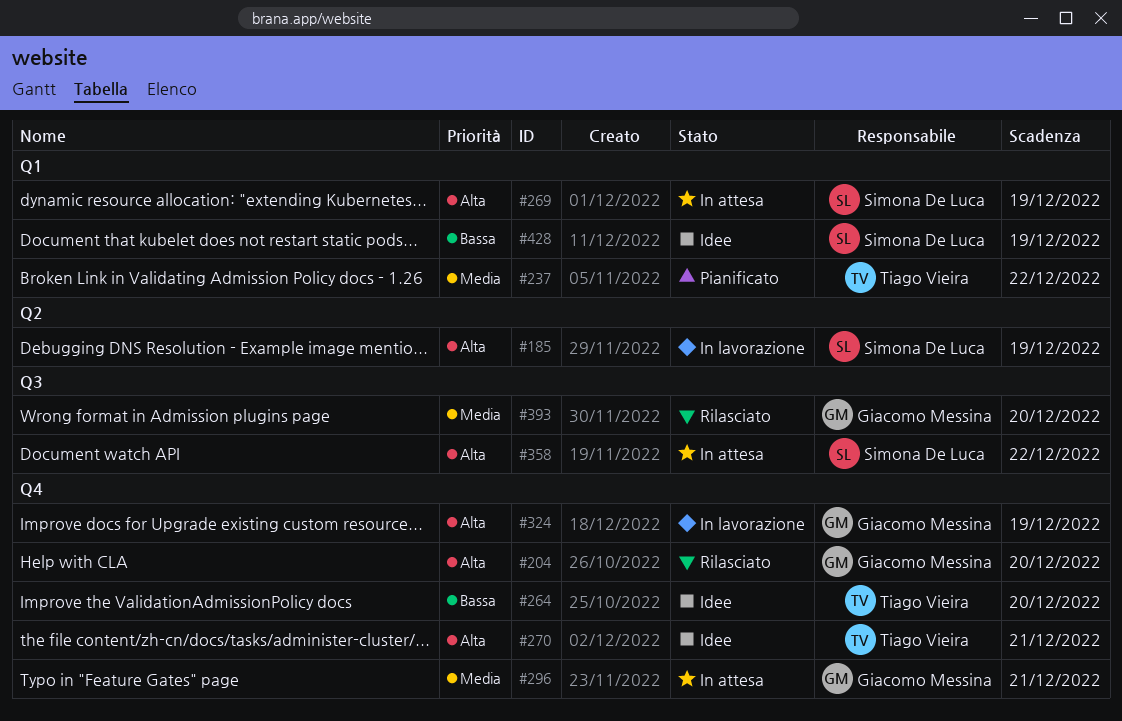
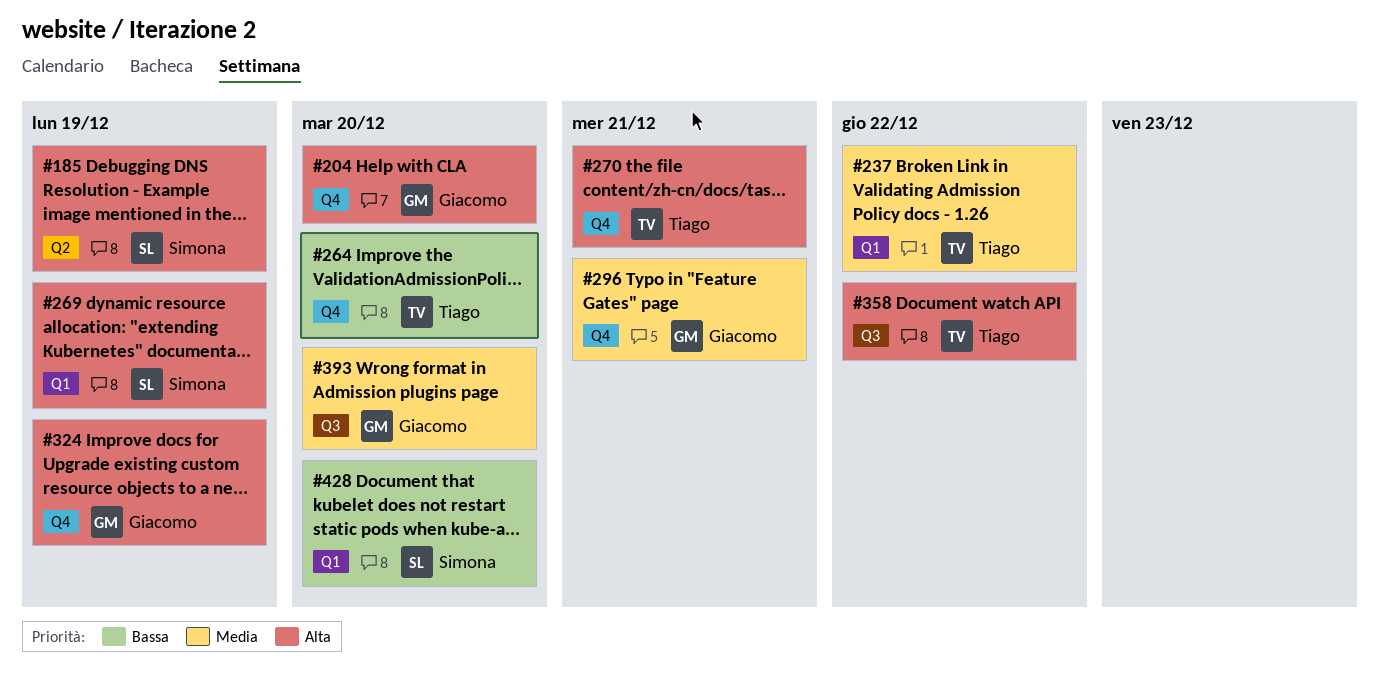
#358, owner: Simona De Luca -> Tiago Vieira
#428, due: Dec 19 -> Dec 20

